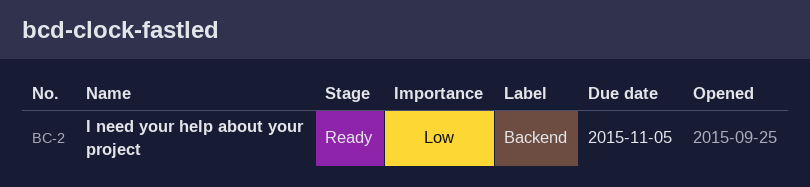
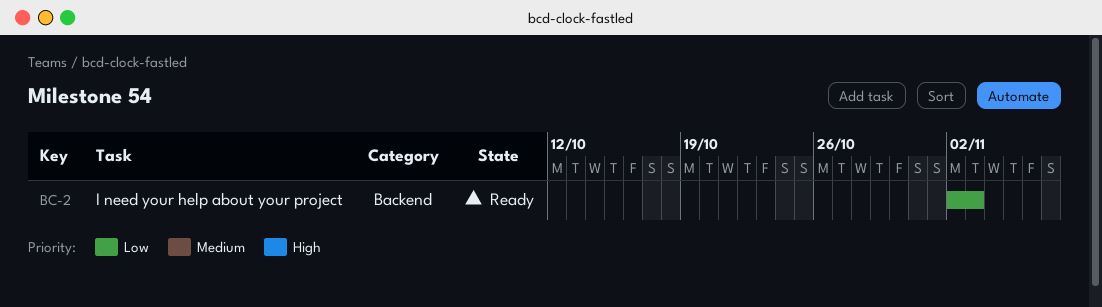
BC-2, due: Nov 5 -> Nov 3

